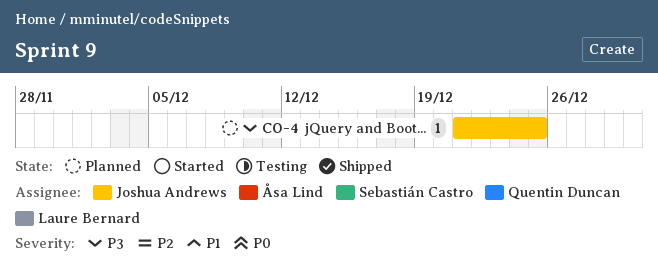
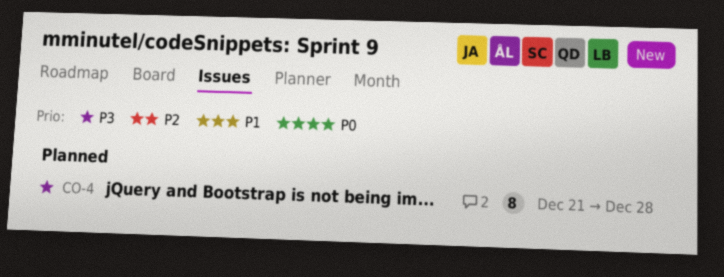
CO-4, estimate: 1 -> 8
CO-4, due: Dec 25 -> Dec 28

